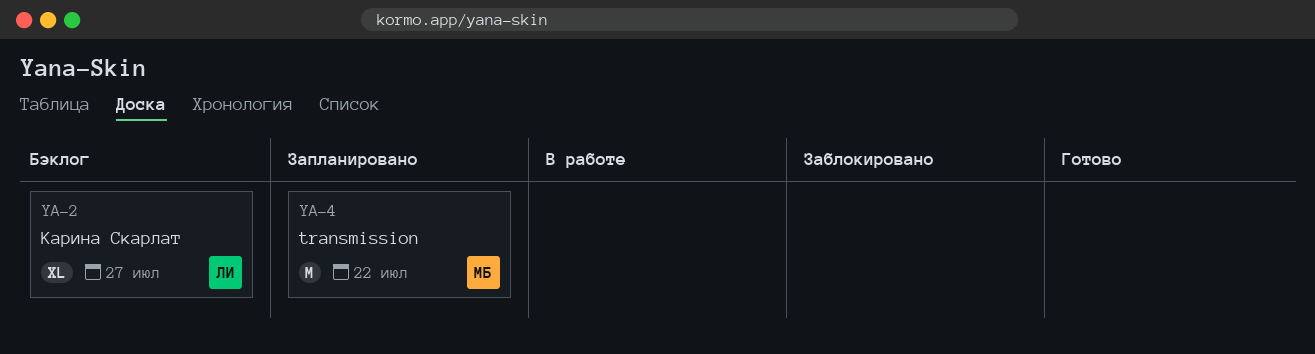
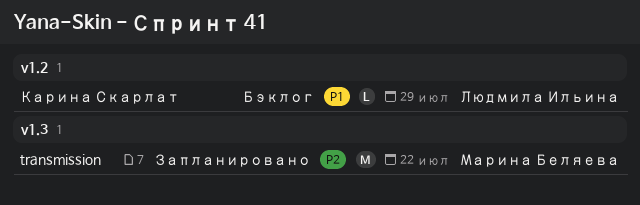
Карина Скарлат, estimate: XL -> L
Карина Скарлат, due: Jul 27 -> Jul 29

